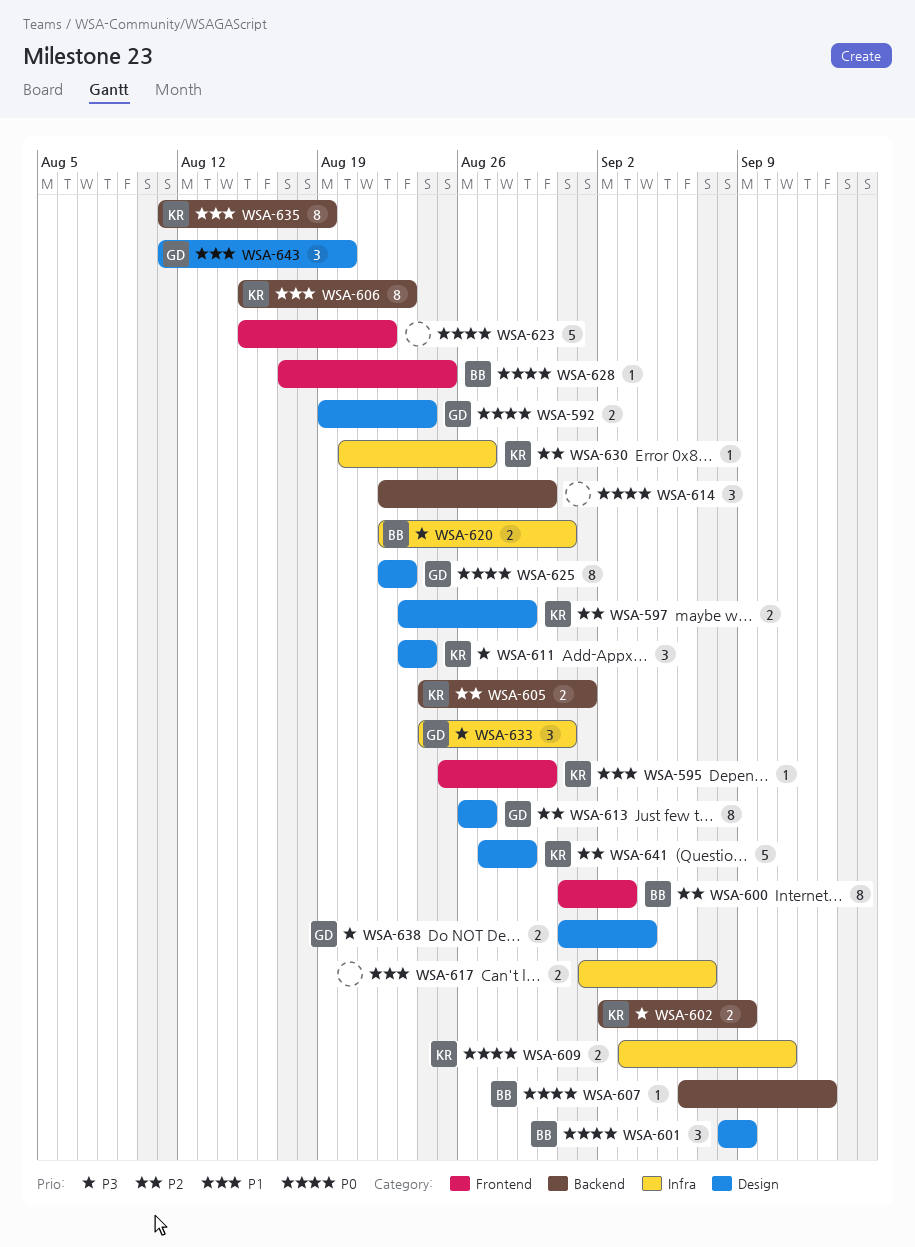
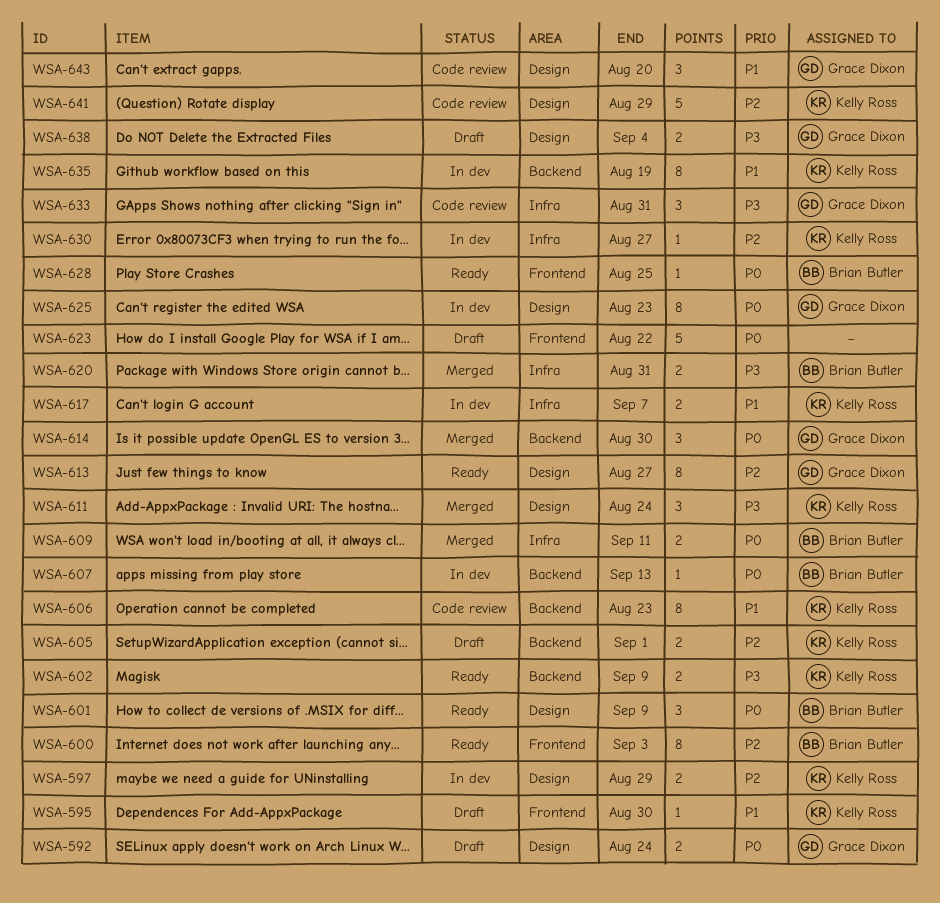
WSA-609, owner: Kelly Ross -> Brian Butler
WSA-614, owner: none -> Grace Dixon
WSA-617, owner: none -> Kelly Ross

